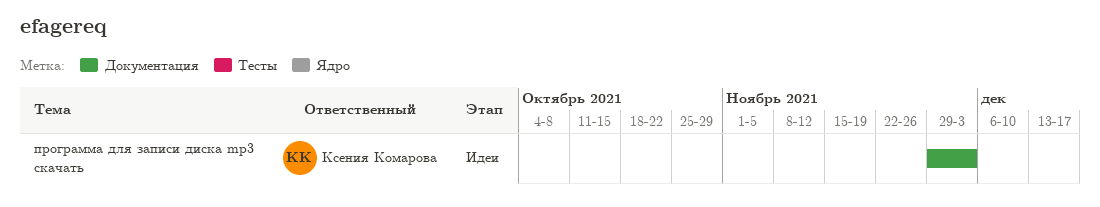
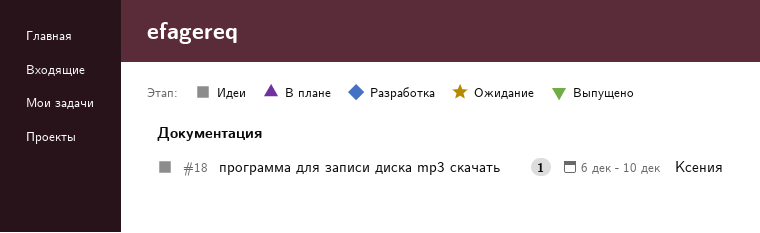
программа для записи диска mp3 скачать, start: Nov 29 -> Dec 6
программа для записи диска mp3 скачать, due: Dec 3 -> Dec 10

